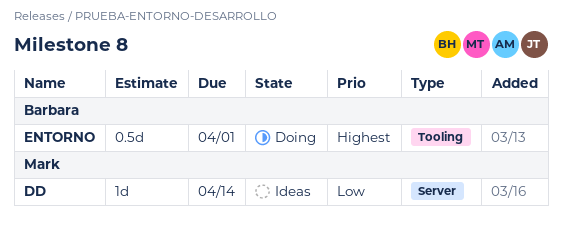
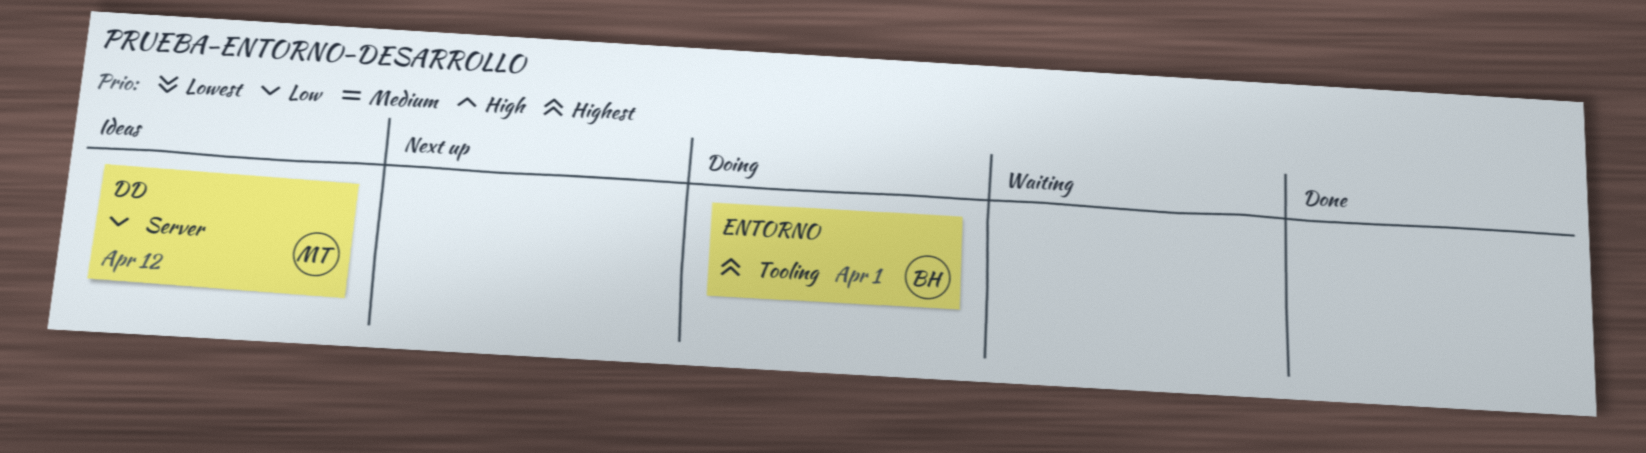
DD, due: Apr 14 -> Apr 12

